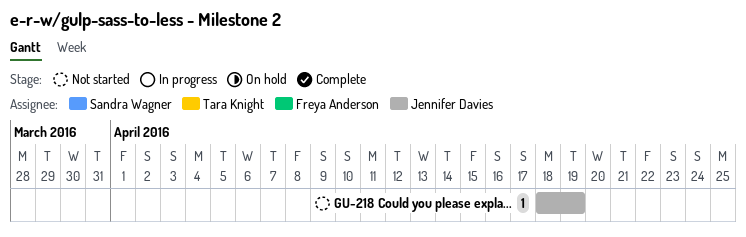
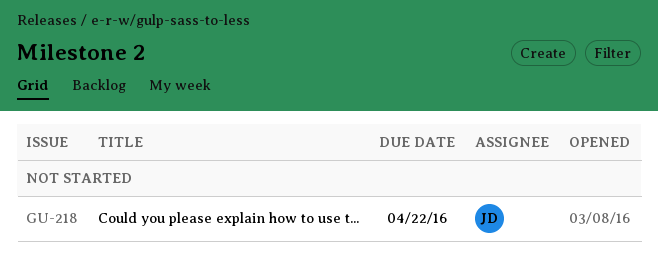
GU-218, due: Apr 19 -> Apr 22

